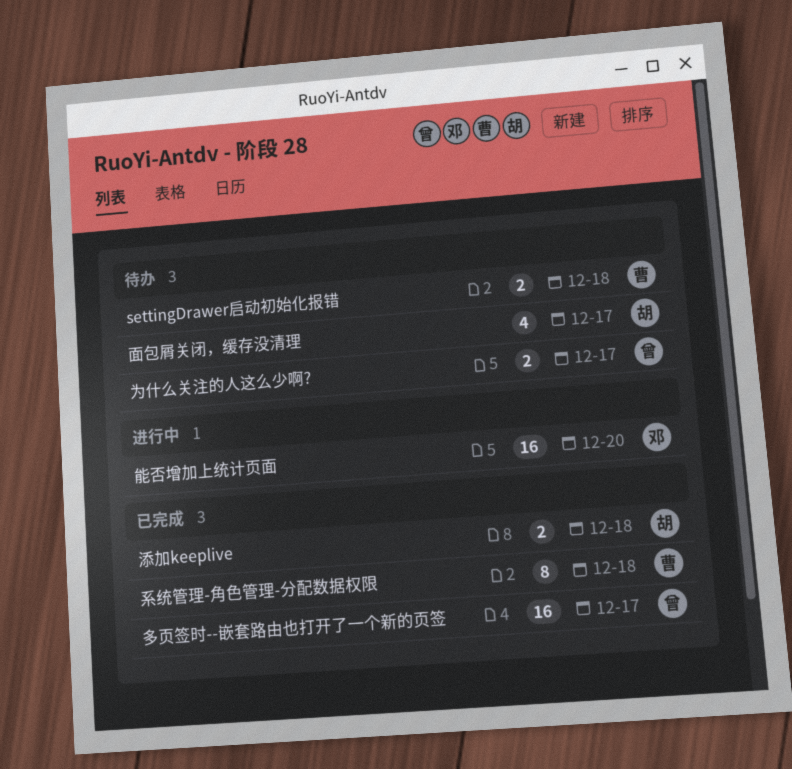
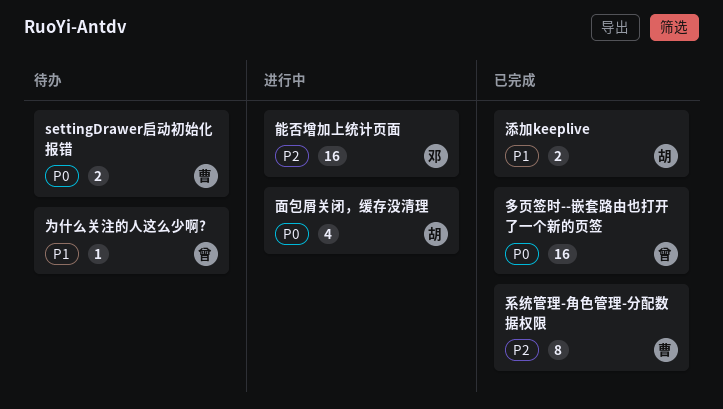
为什么关注的人这么少啊?, estimate: 2 -> 1
面包屑关闭，缓存没清理, status: 待办 -> 进行中

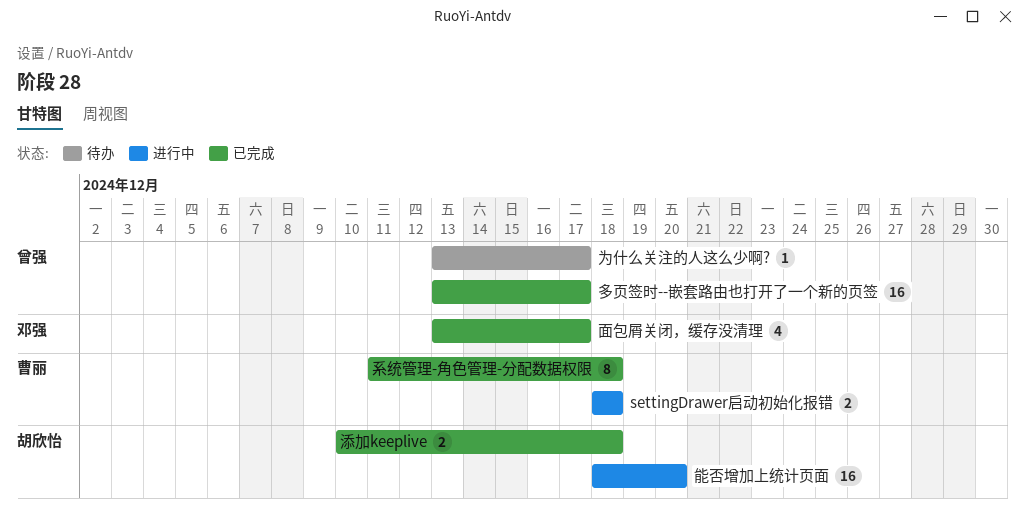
settingDrawer启动初始化报错, status: 待办 -> 进行中
能否增加上统计页面, owner: 邓强 -> 胡欣怡
面包屑关闭，缓存没清理, status: 进行中 -> 已完成
面包屑关闭，缓存没清理, owner: 胡欣怡 -> 邓强

